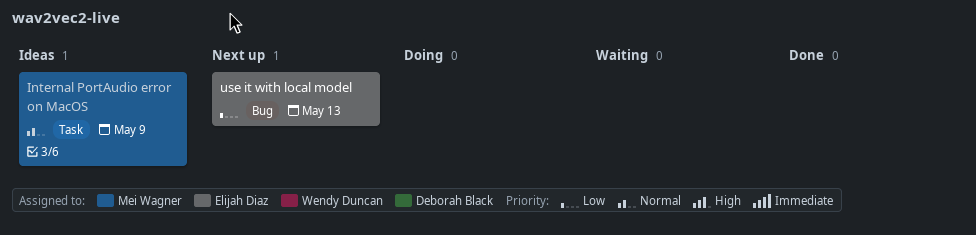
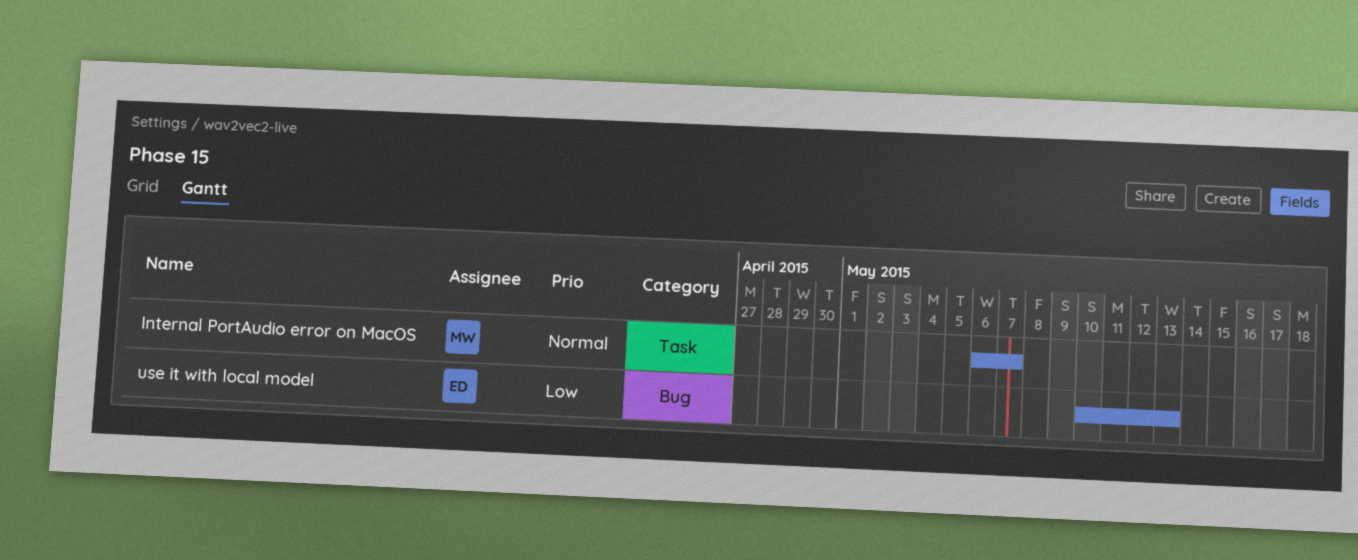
Internal PortAudio error on MacOS, due: May 9 -> May 7

